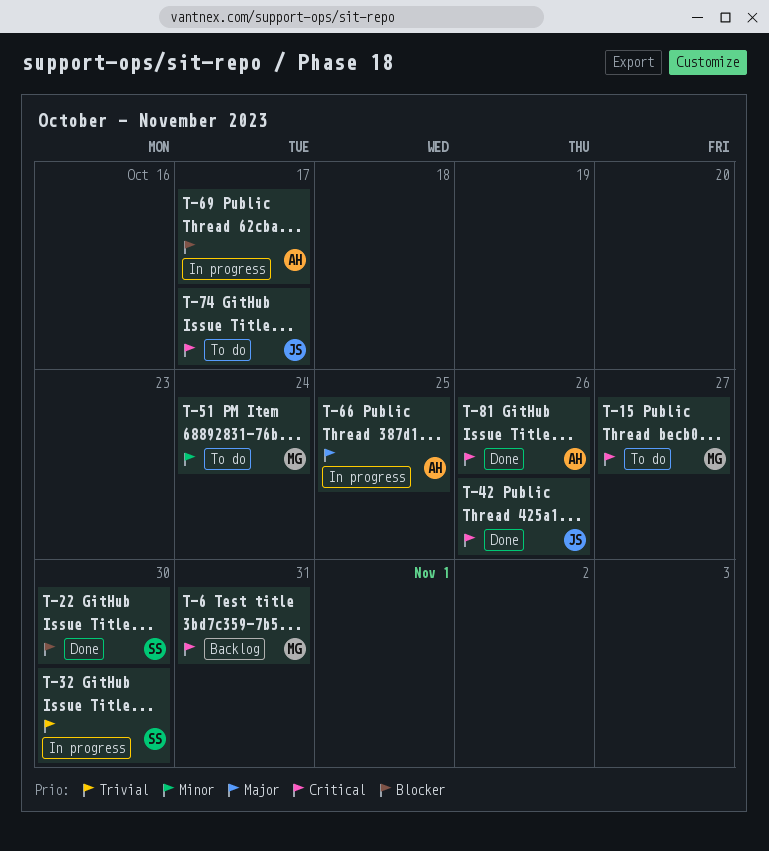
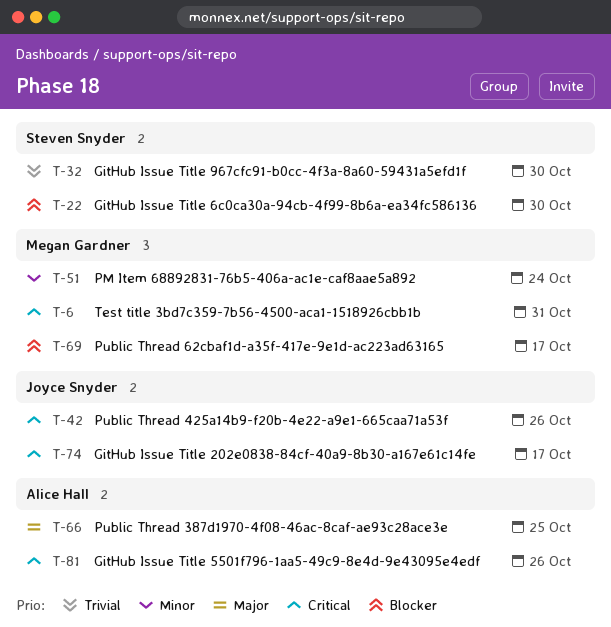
T-15: present -> none
T-69, owner: Alice Hall -> Megan Gardner

